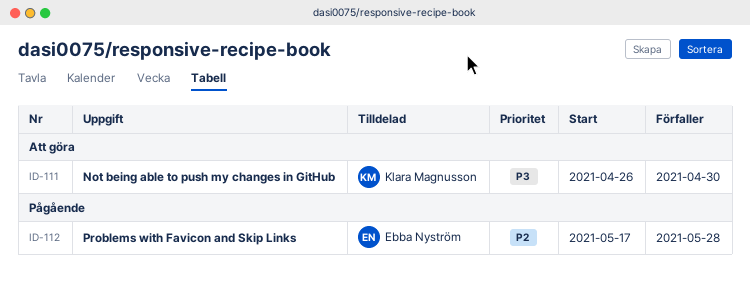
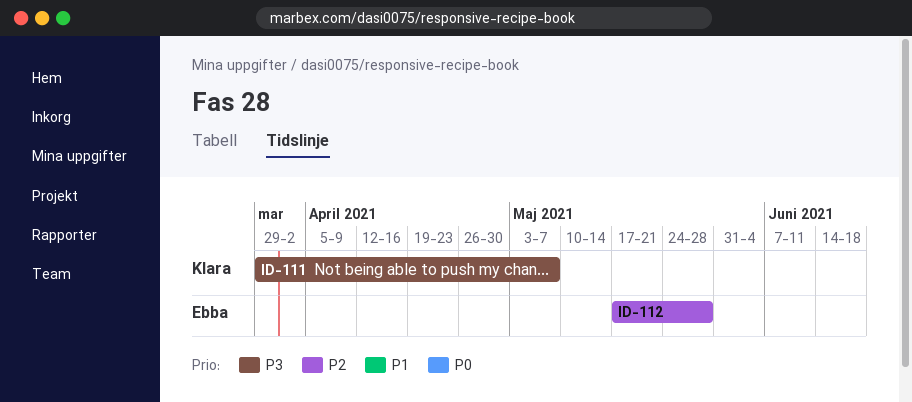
ID-111, start: Apr 26 -> Mar 29
ID-111, due: Apr 30 -> May 7

